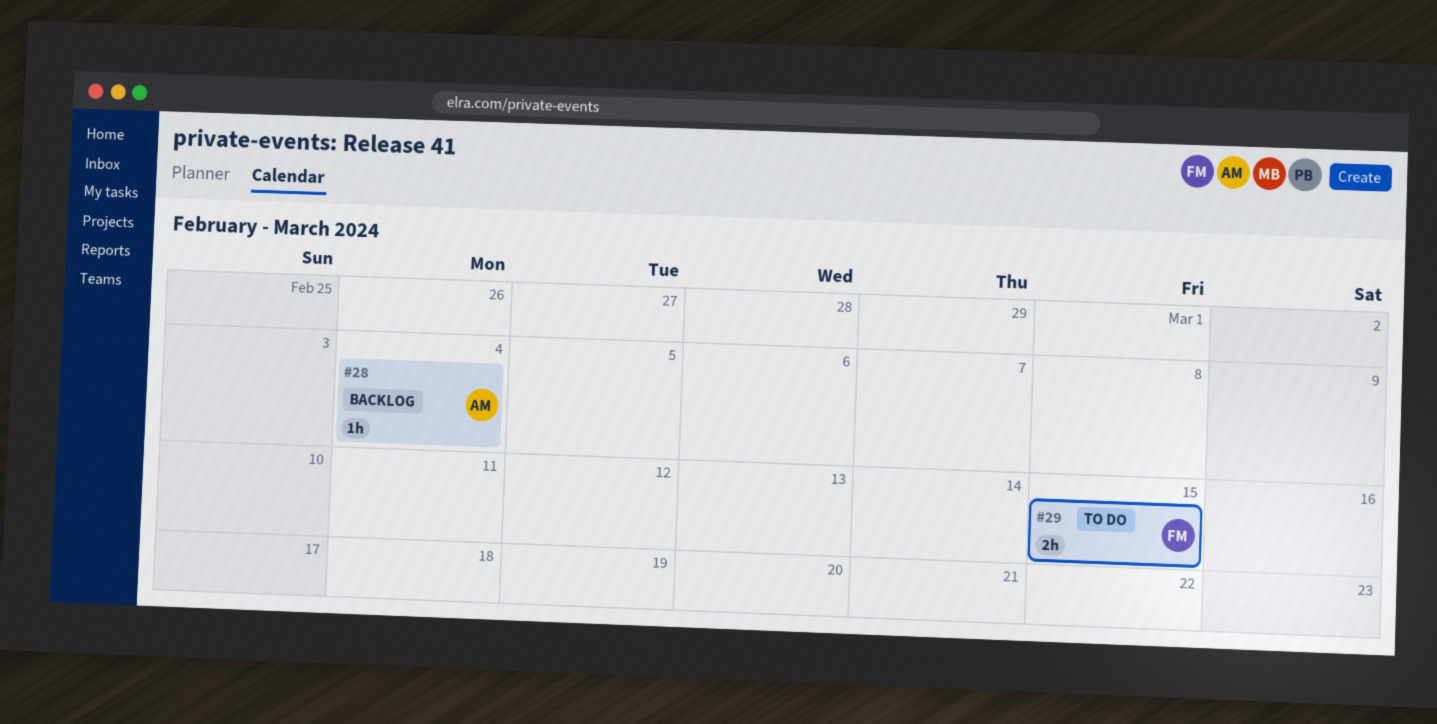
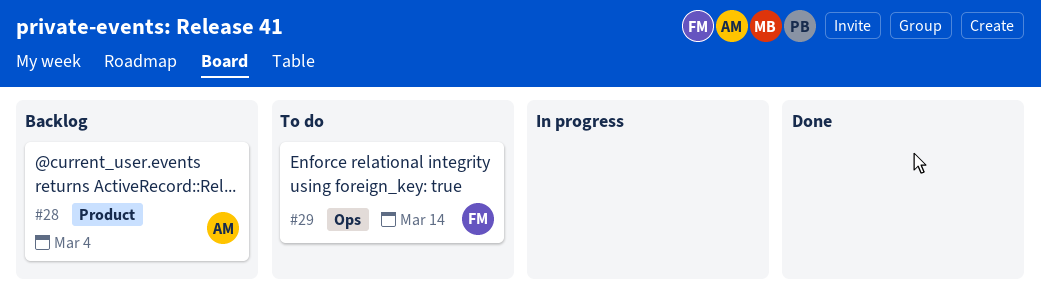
#29, due: Mar 15 -> Mar 14

